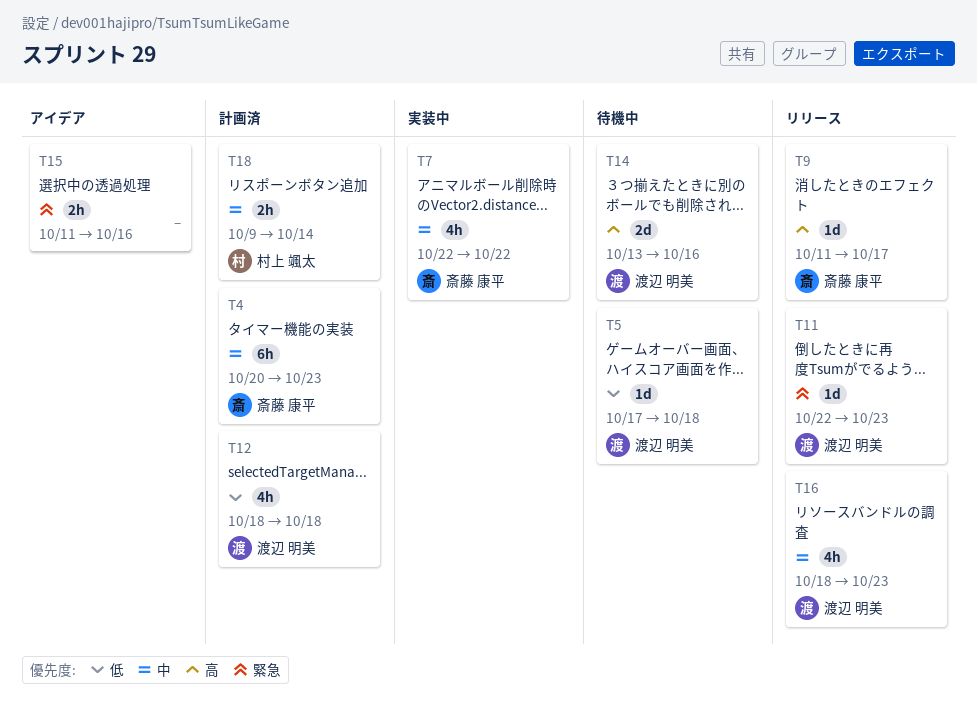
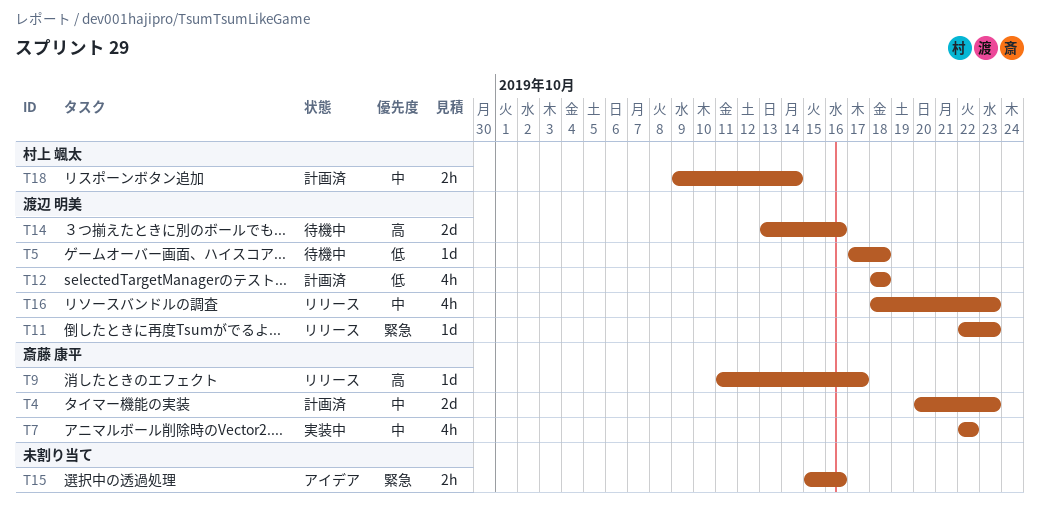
T4, estimate: 6h -> 2d
T15, start: Oct 11 -> Oct 15

